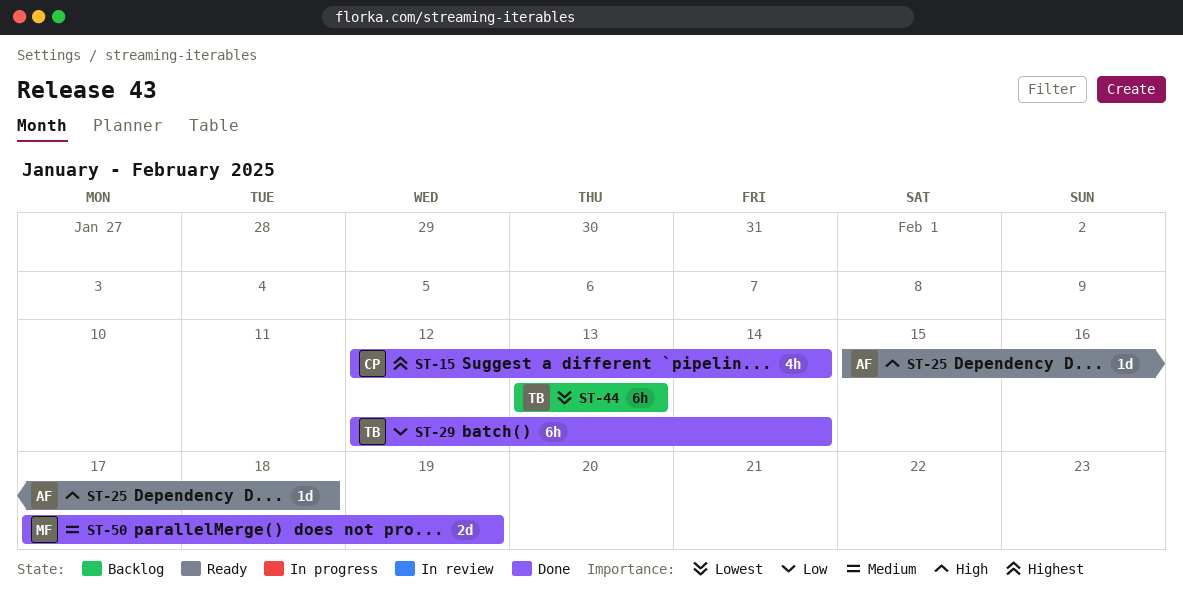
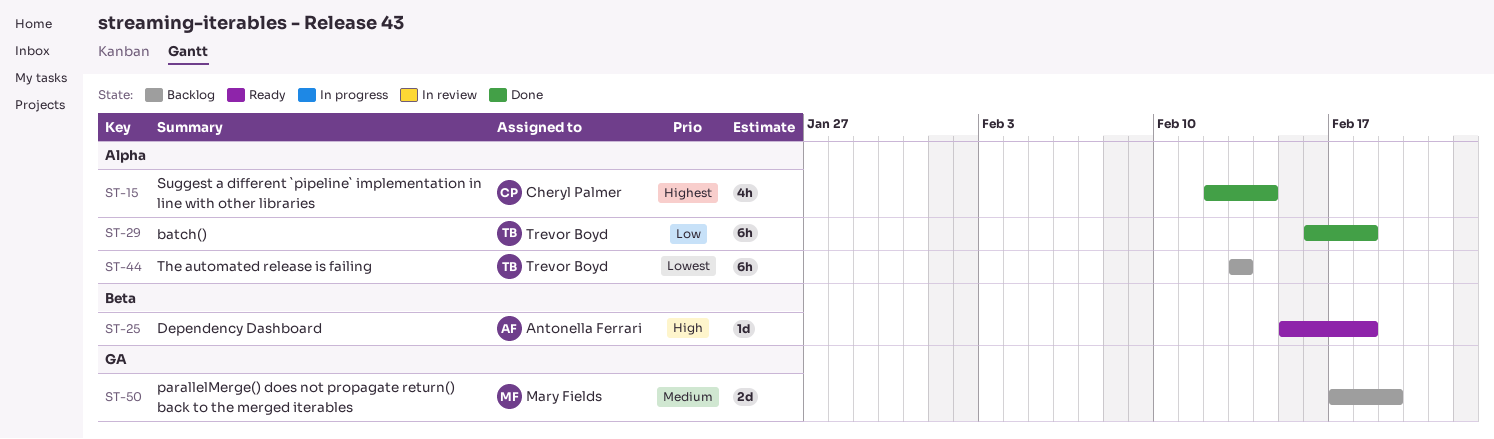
ST-29, start: Feb 12 -> Feb 16
ST-29, due: Feb 14 -> Feb 18
ST-50, status: Done -> Backlog

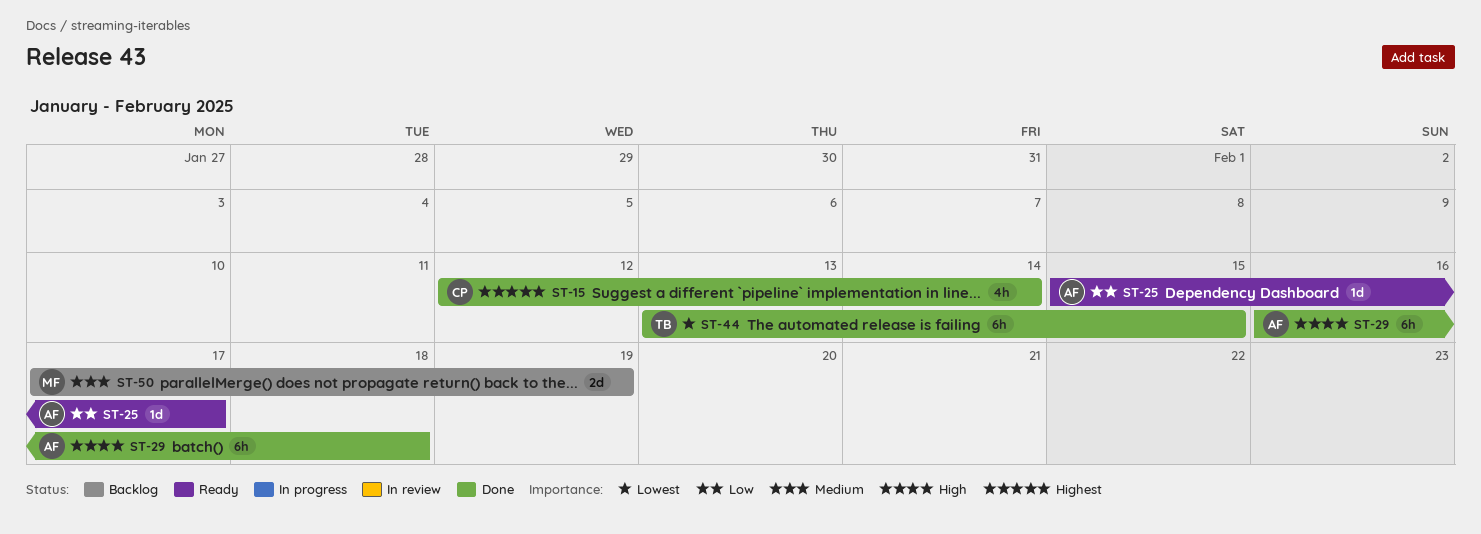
ST-25, priority: High -> Low
ST-25, due: Feb 18 -> Feb 17
ST-29, owner: Trevor Boyd -> Antonella Ferrari
ST-29, priority: Low -> High
ST-44, status: Backlog -> Done
ST-44, due: Feb 13 -> Feb 15

